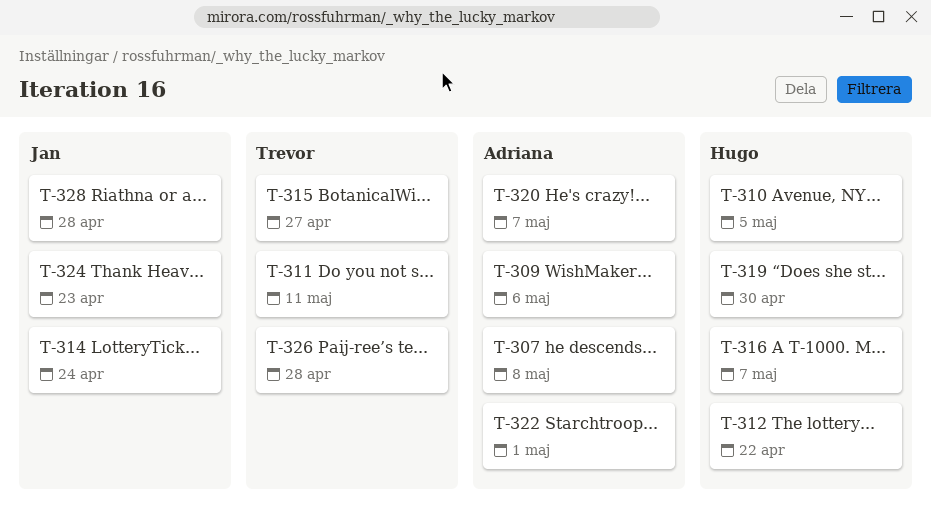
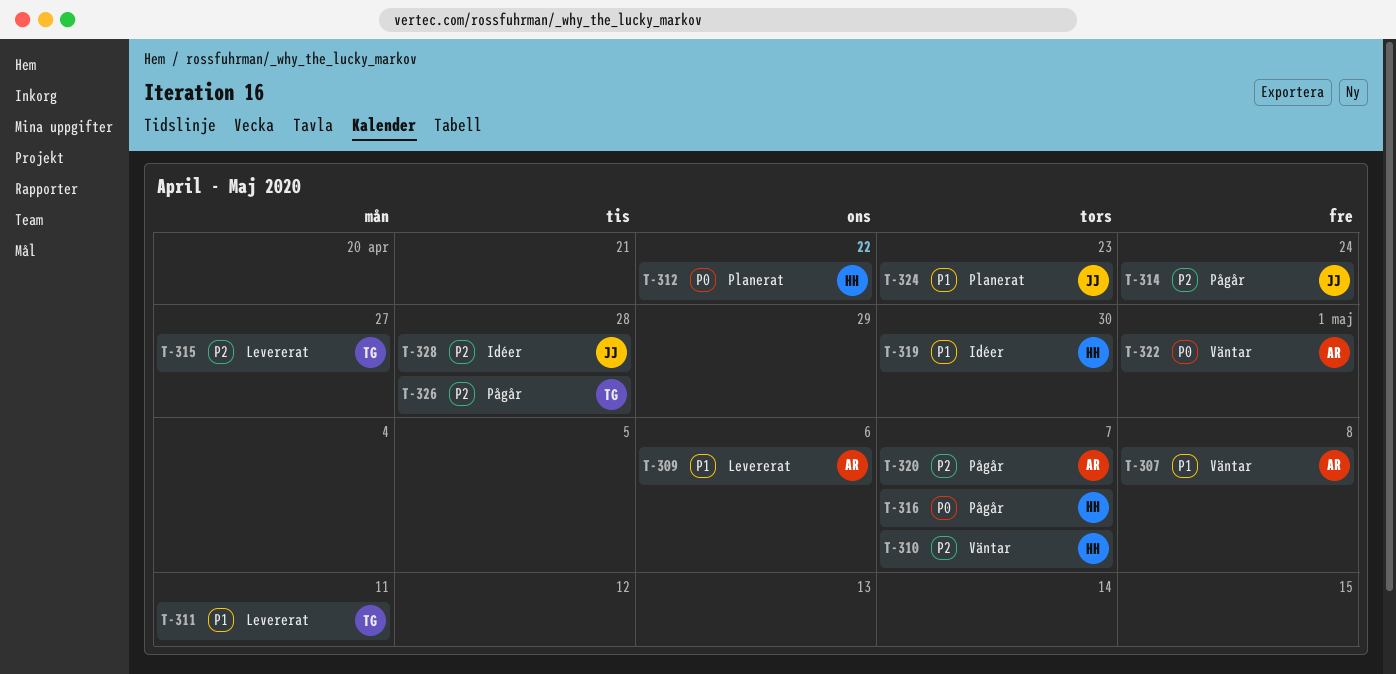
T-310, due: May 5 -> May 7

